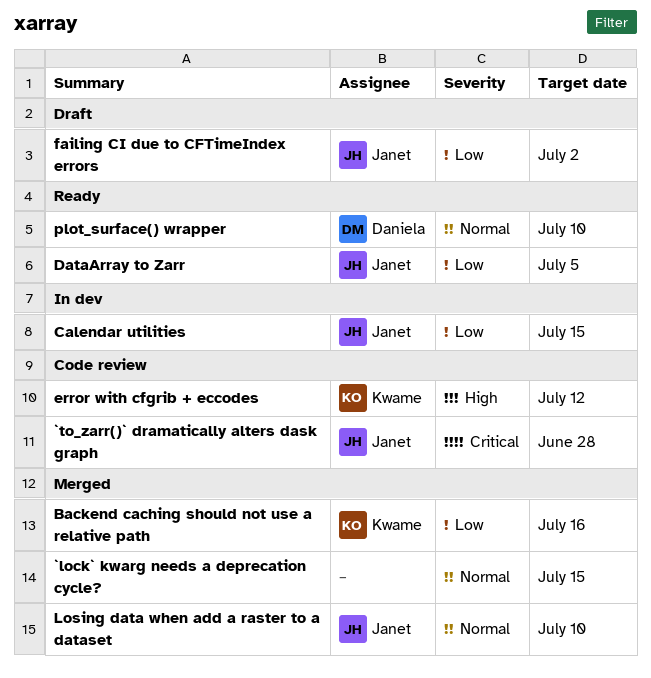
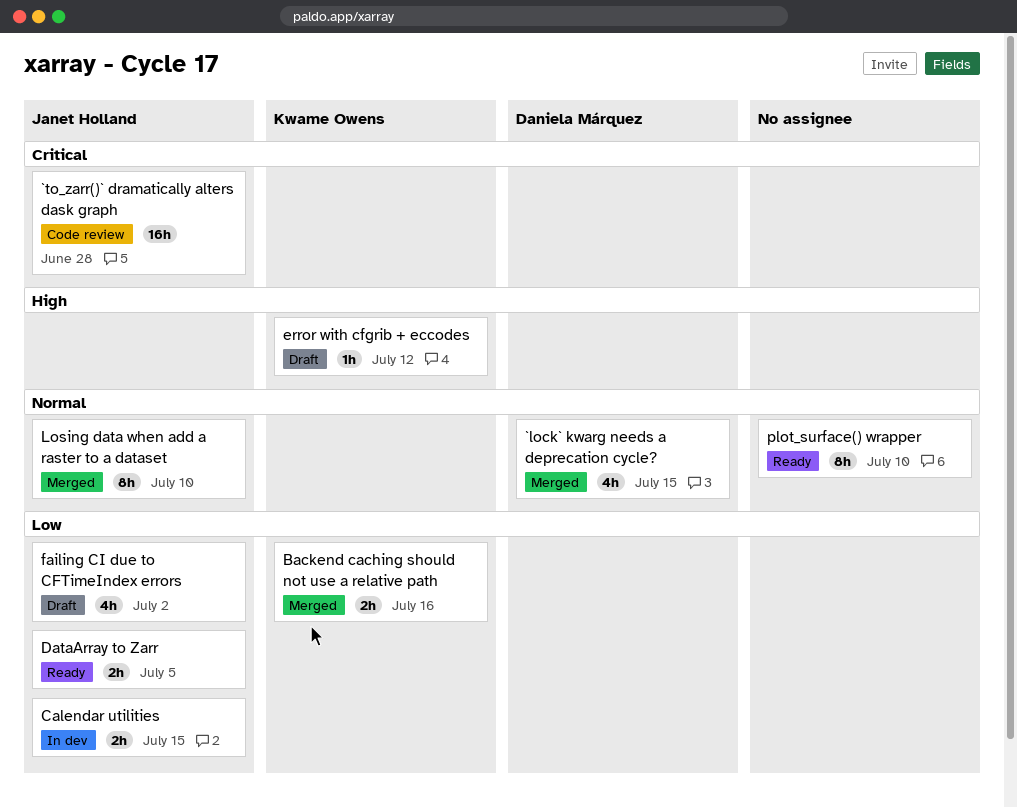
`lock` kwarg needs a deprecation cycle?, owner: none -> Daniela Márquez
error with cfgrib + eccodes, status: Code review -> Draft
plot_surface() wrapper, owner: Daniela Márquez -> none

